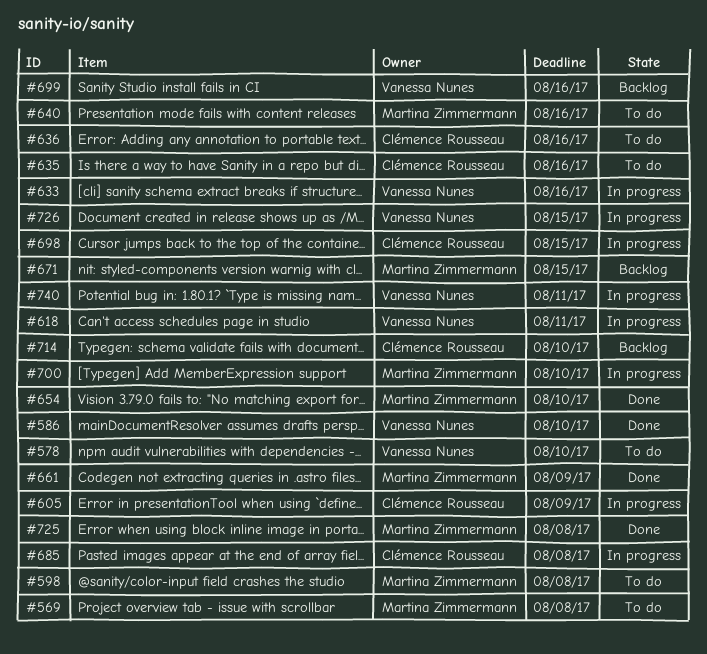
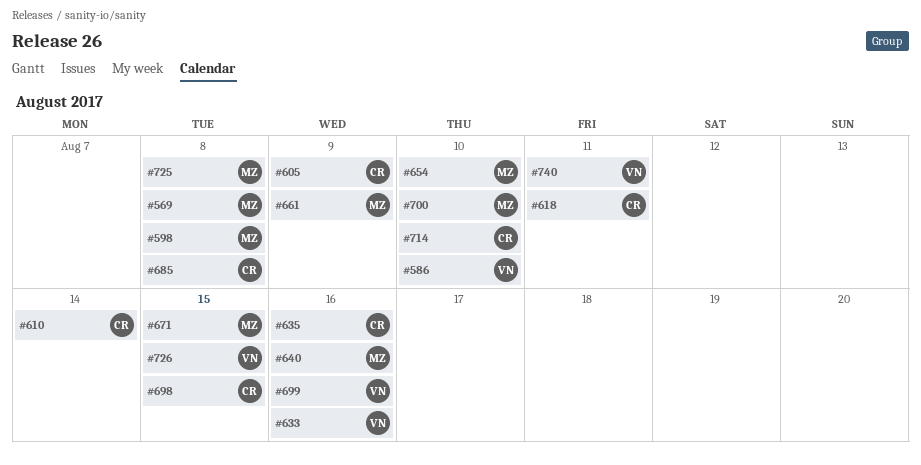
#578: present -> none
#610: none -> present
#618, owner: Vanessa Nunes -> Clémence Rousseau
#636: present -> none

